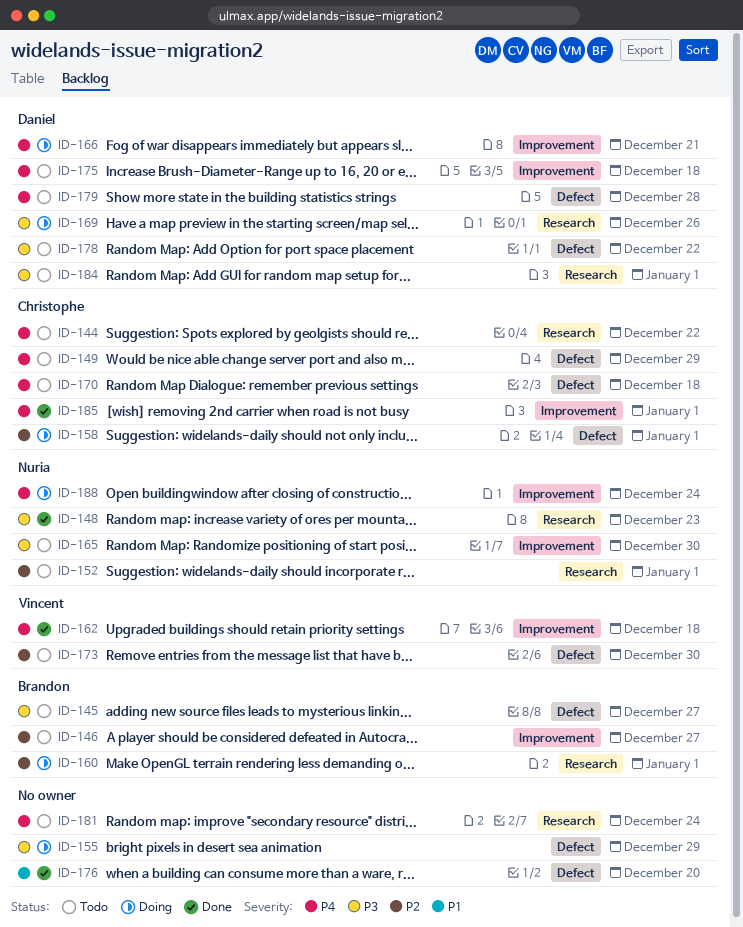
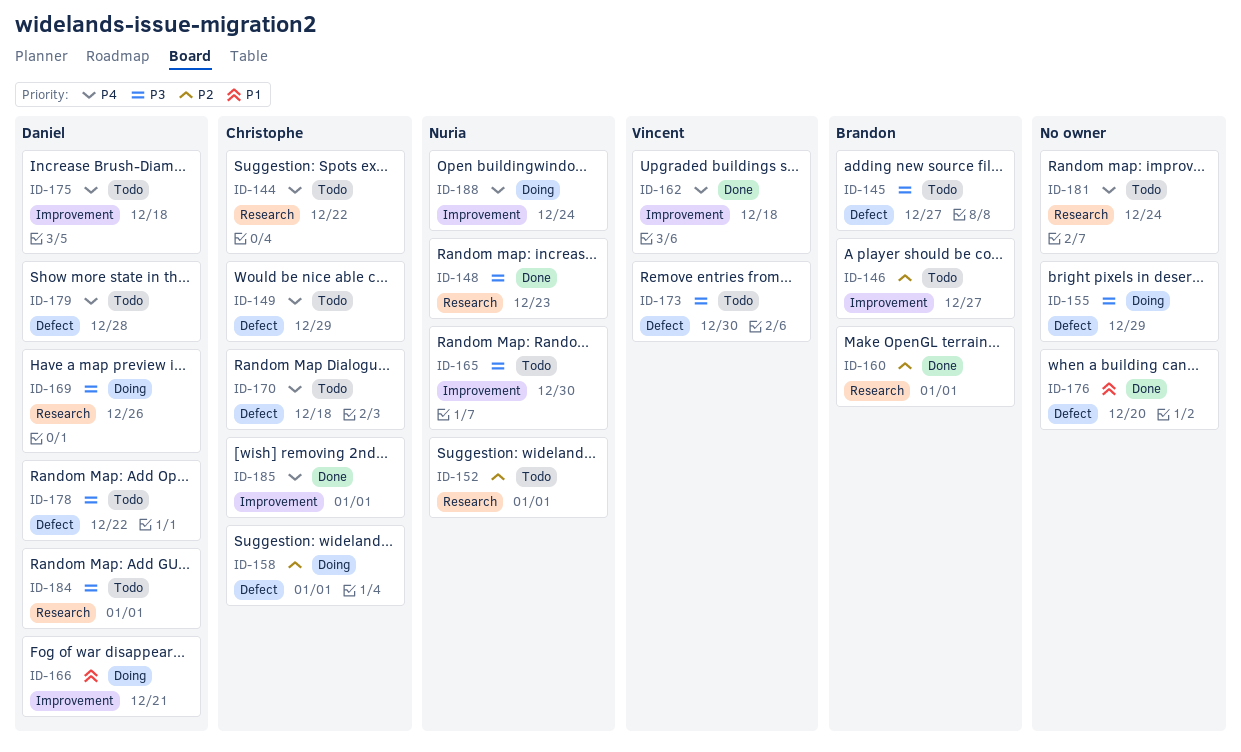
ID-160, status: Doing -> Done
ID-166, priority: P4 -> P1
ID-173, priority: P2 -> P3

